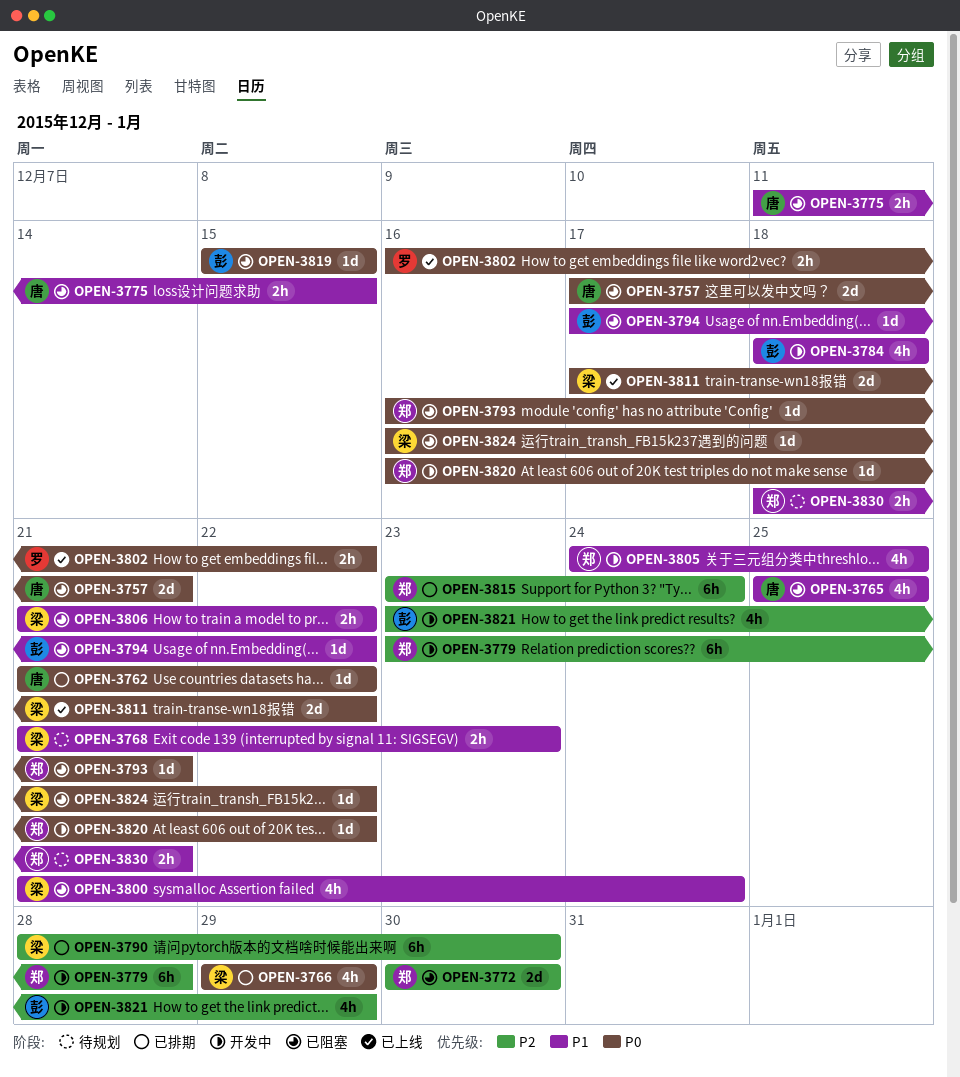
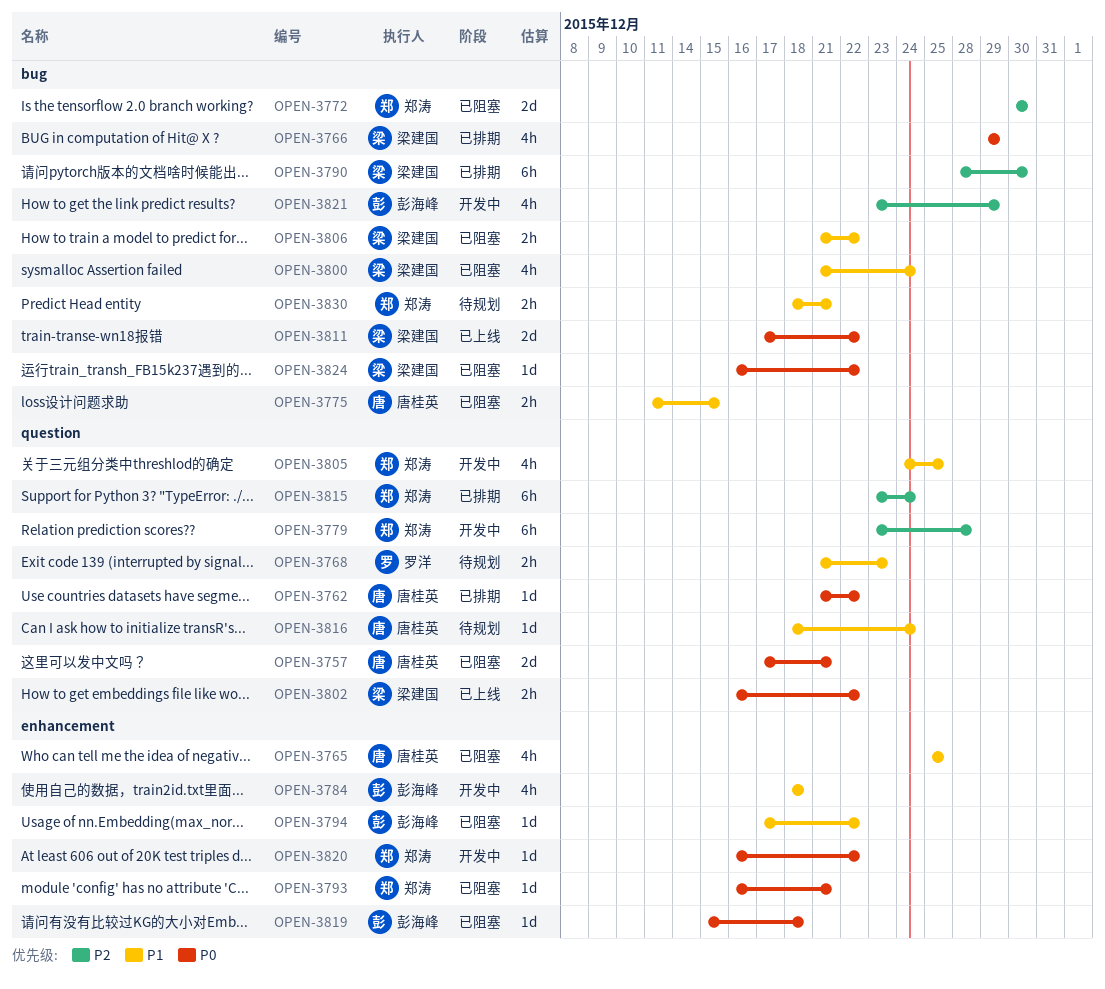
OPEN-3768, owner: 梁建国 -> 罗洋
OPEN-3802, owner: 罗洋 -> 梁建国
OPEN-3816: none -> present
OPEN-3819, due: Dec 15 -> Dec 18

